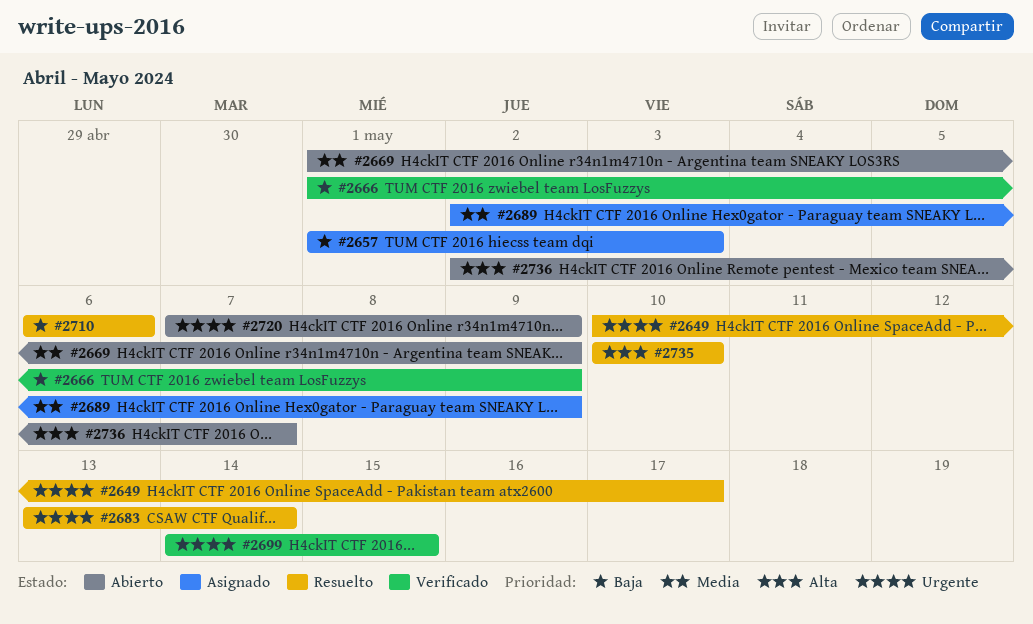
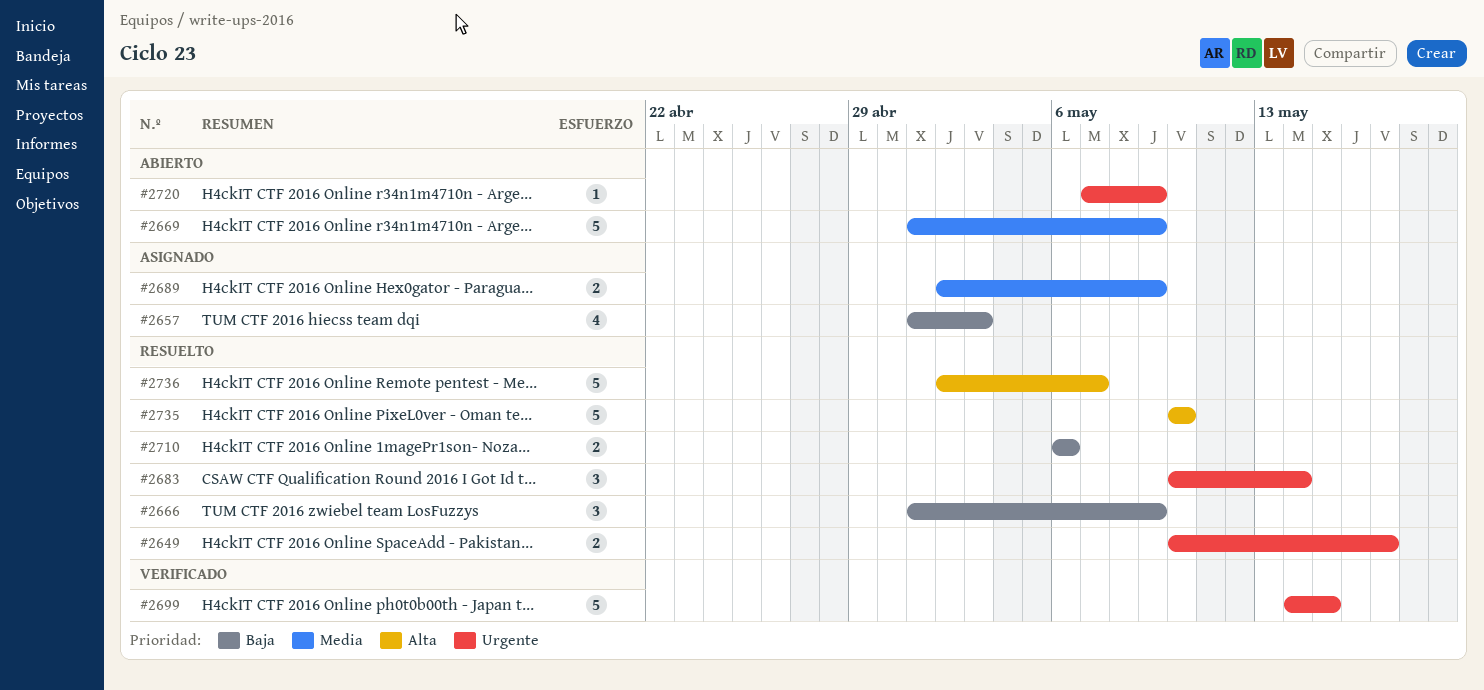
#2666, status: Verificado -> Resuelto
#2683, start: May 13 -> May 10
#2736, status: Abierto -> Resuelto

